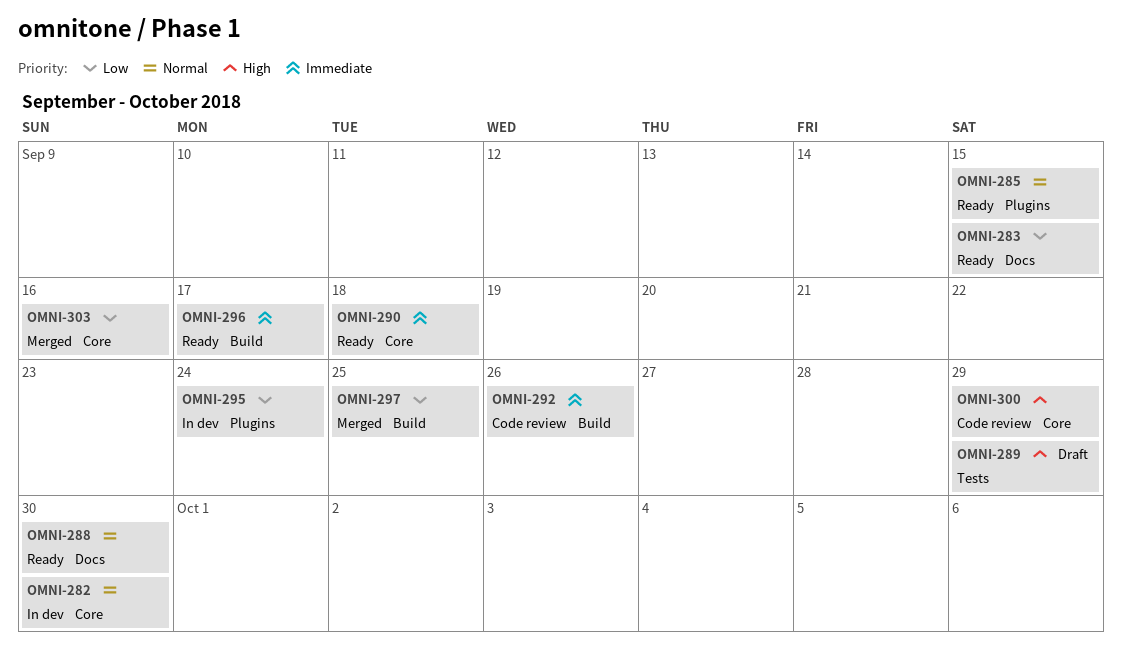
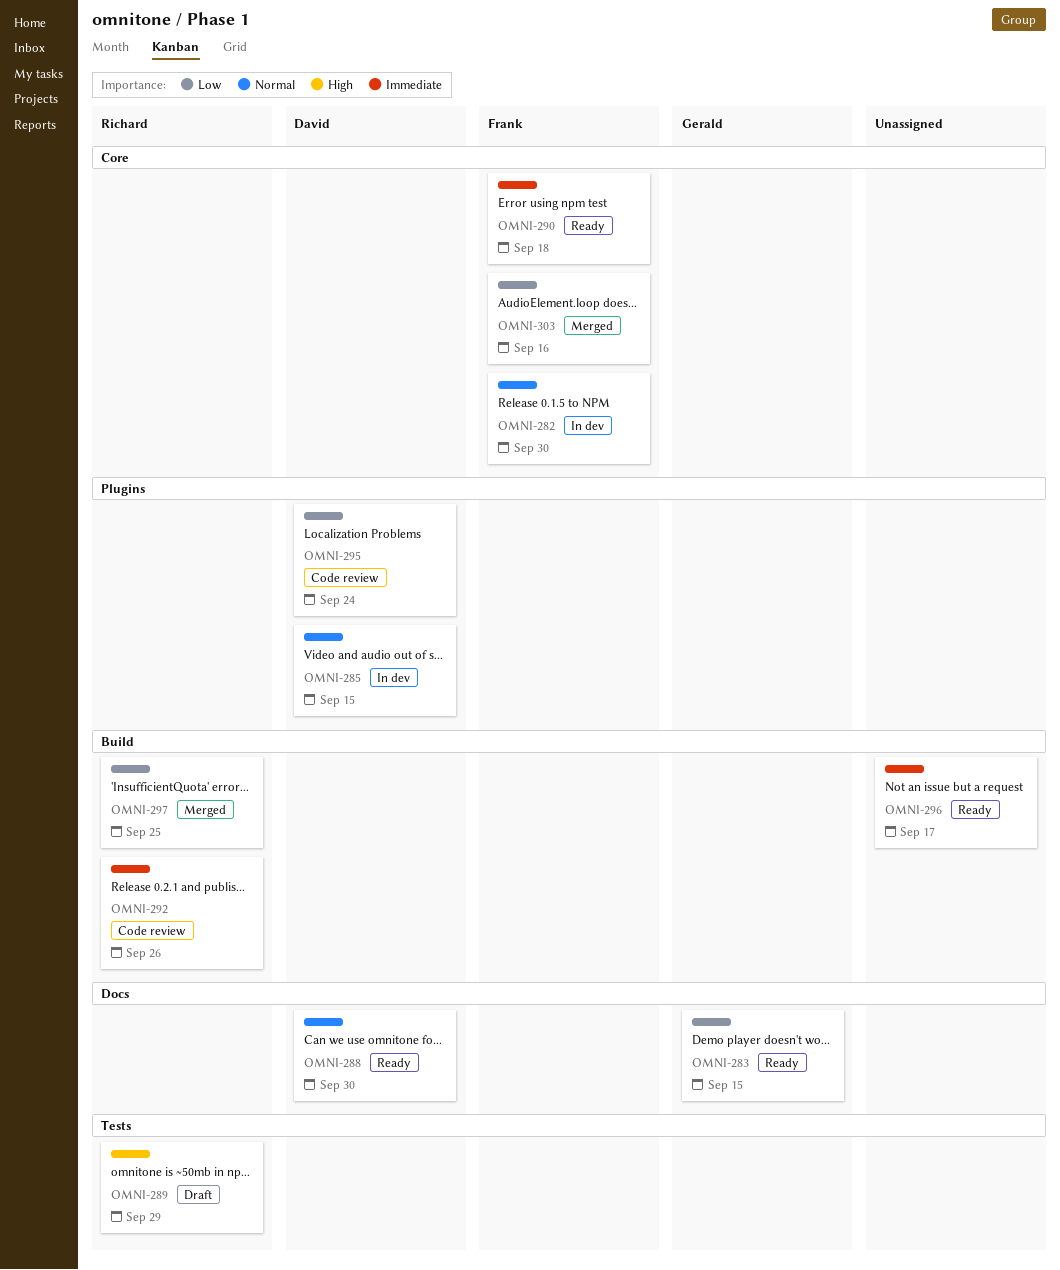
OMNI-285, status: Ready -> In dev
OMNI-295, status: In dev -> Code review
OMNI-300: present -> none

